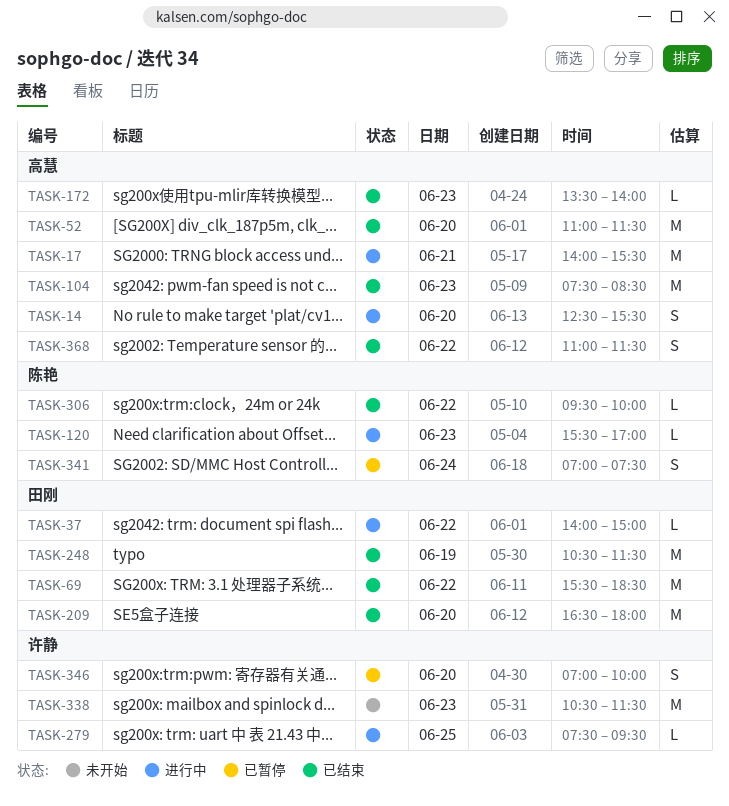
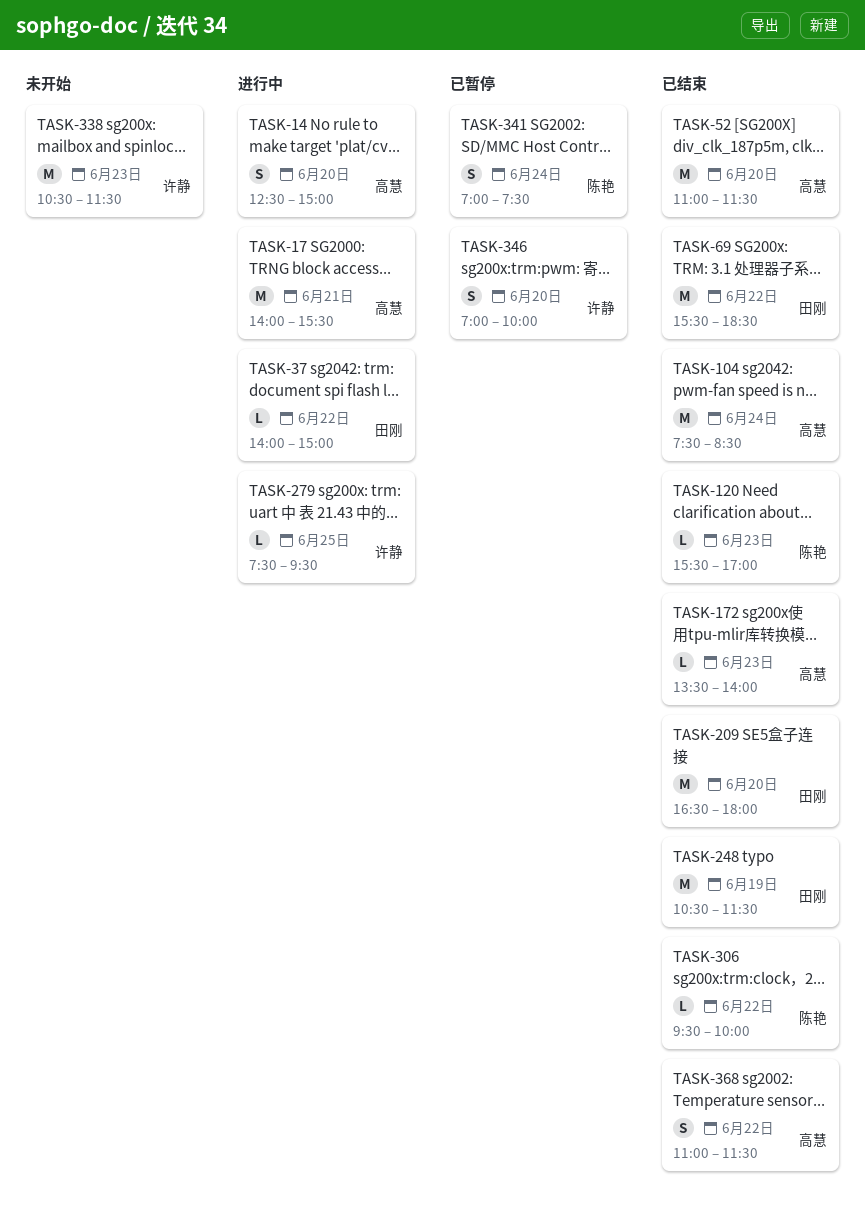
TASK-14, ends: 15:30 -> 15:00
TASK-104, day: Jun 23 -> Jun 24
TASK-120, status: 进行中 -> 已结束

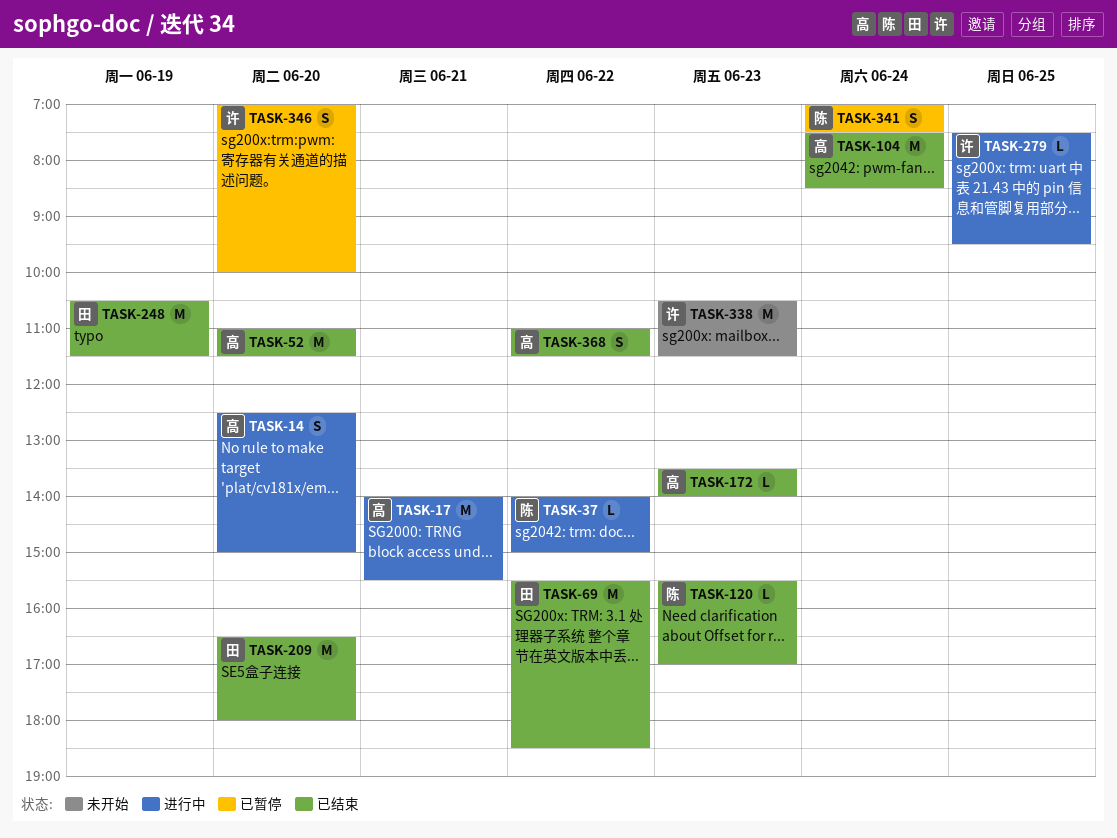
TASK-37, owner: 田刚 -> 陈艳
TASK-306: present -> none

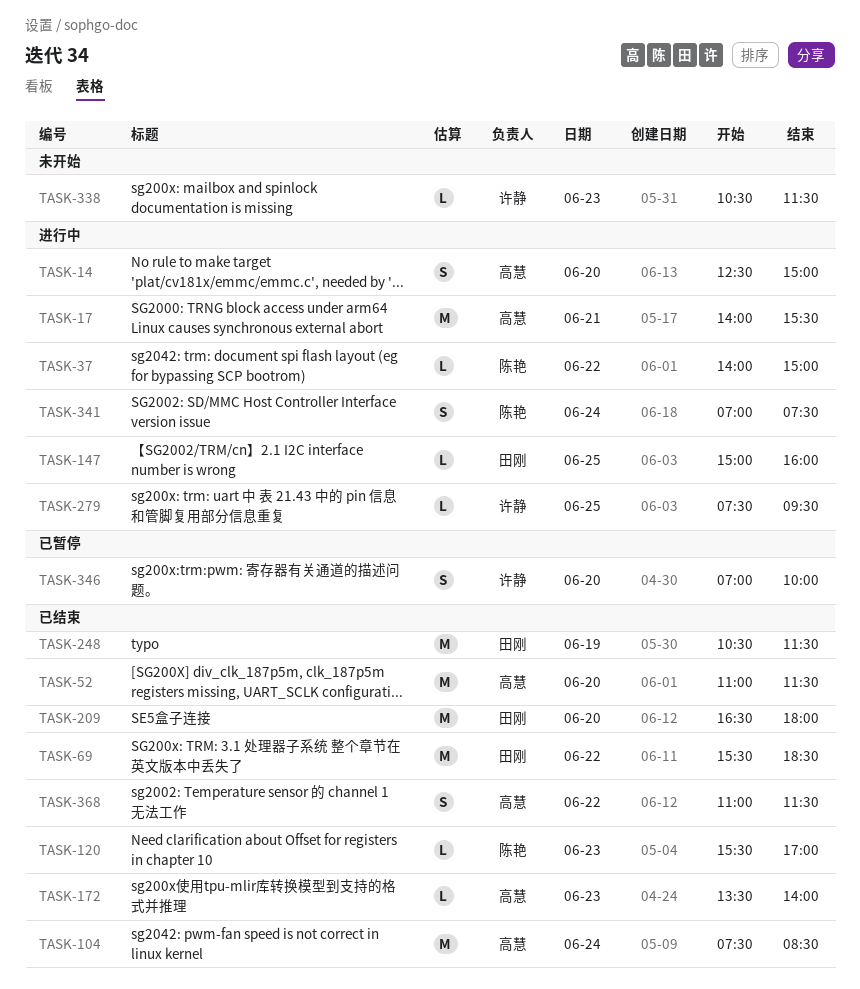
TASK-147: none -> present
TASK-338, estimate: M -> L
TASK-341, status: 已暂停 -> 进行中

